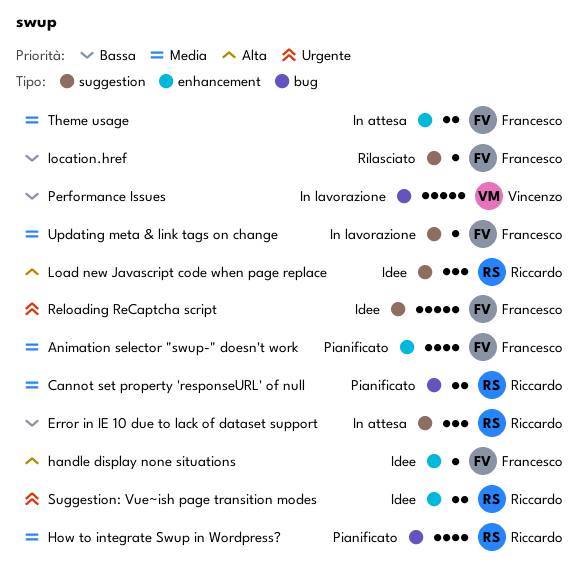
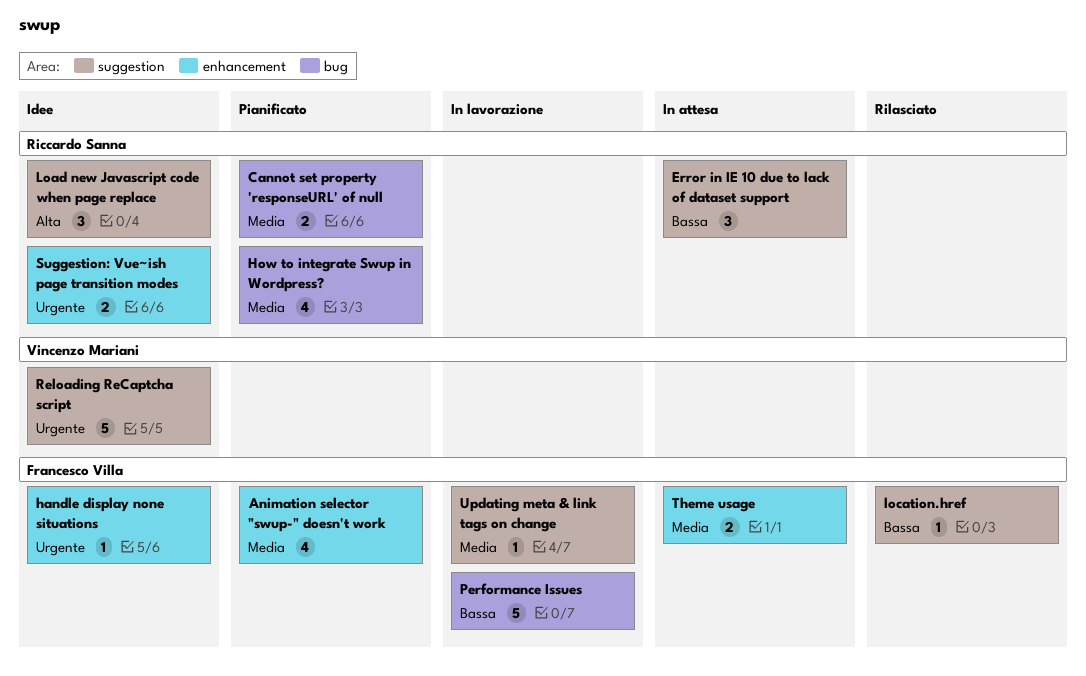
handle display none situations, priority: Alta -> Urgente
Performance Issues, owner: Vincenzo Mariani -> Francesco Villa
Reloading ReCaptcha script, owner: Francesco Villa -> Vincenzo Mariani

